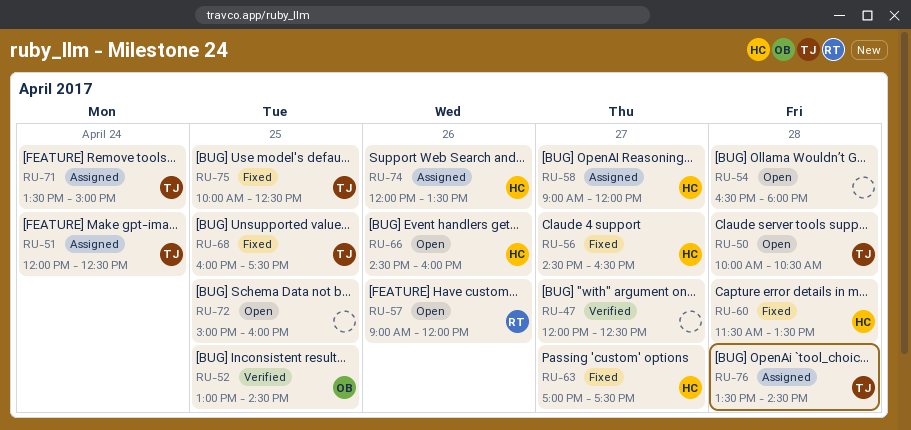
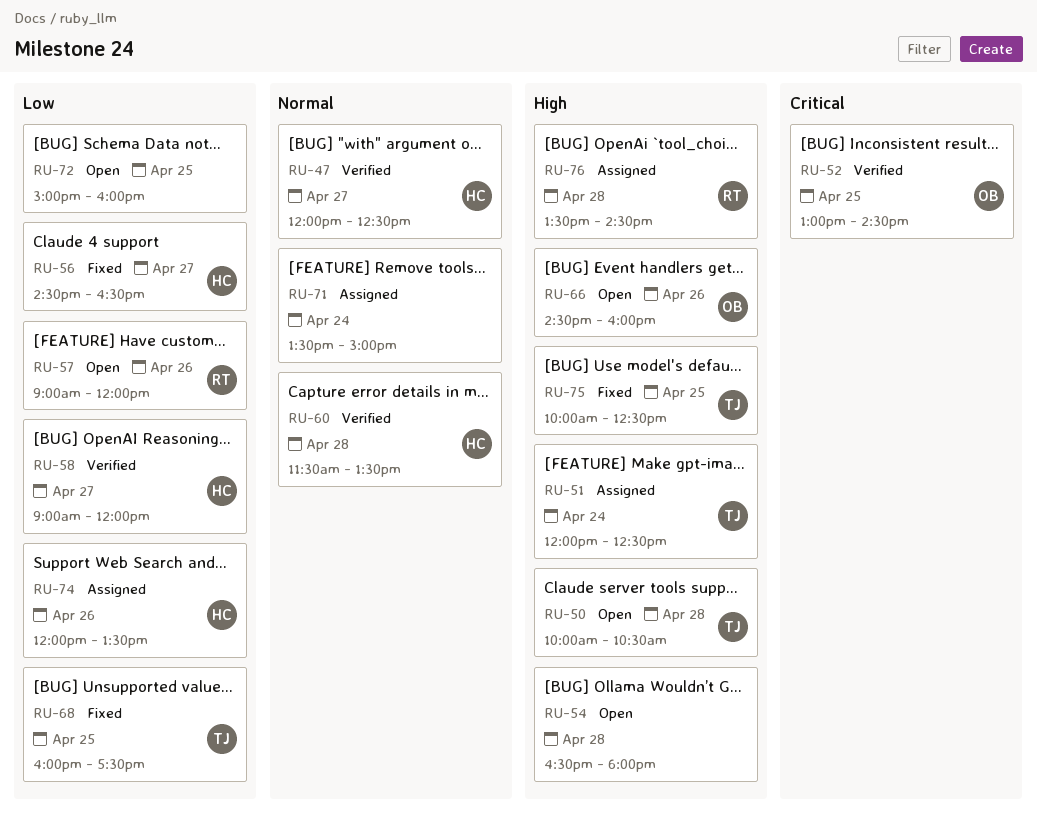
RU-47, owner: none -> HC
RU-58, status: Assigned -> Verified
RU-60, status: Fixed -> Verified
RU-63: present -> none
RU-66, owner: HC -> OB
RU-71, owner: TJ -> none
RU-76, owner: TJ -> RT

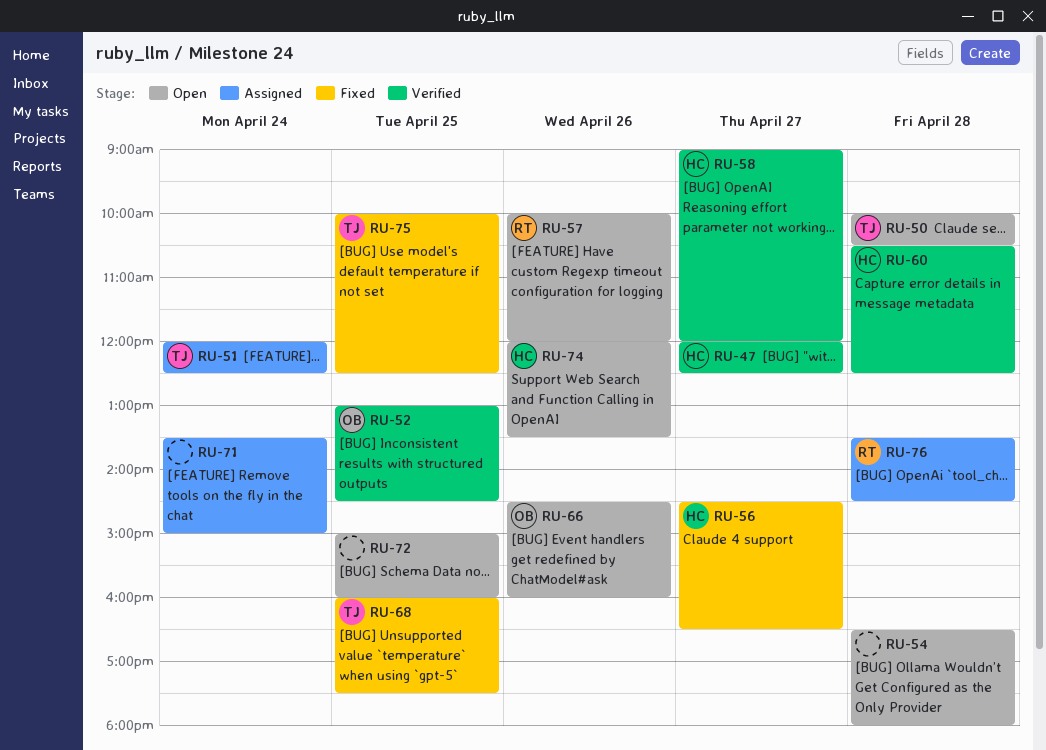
RU-57, begins: 09:00 -> 10:00
RU-60, begins: 11:30 -> 10:30
RU-60, ends: 13:30 -> 12:30
RU-74, status: Assigned -> Open

